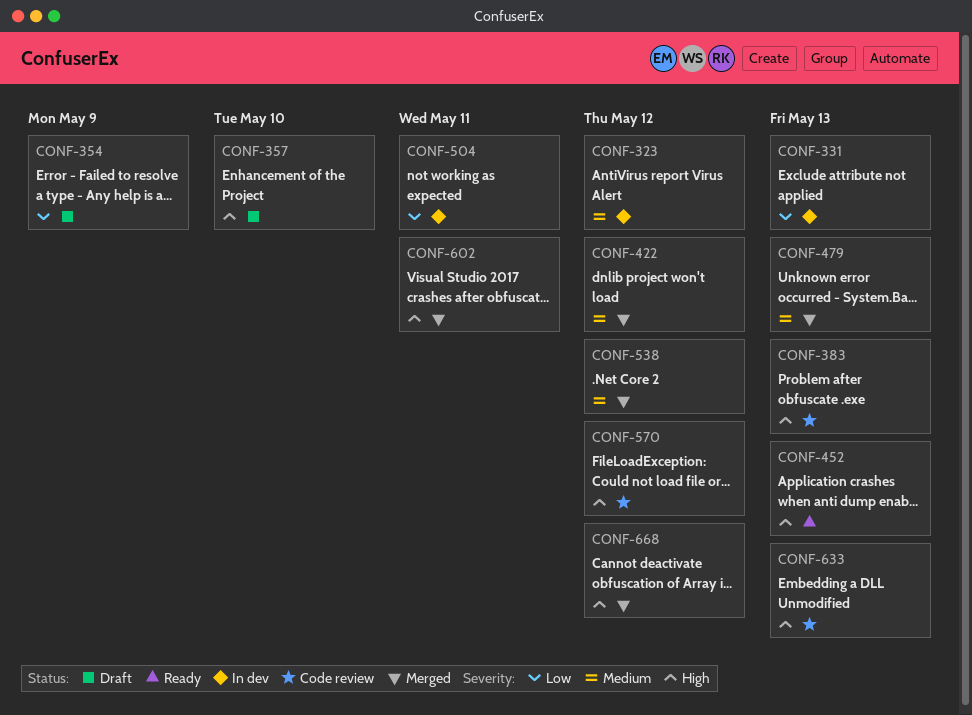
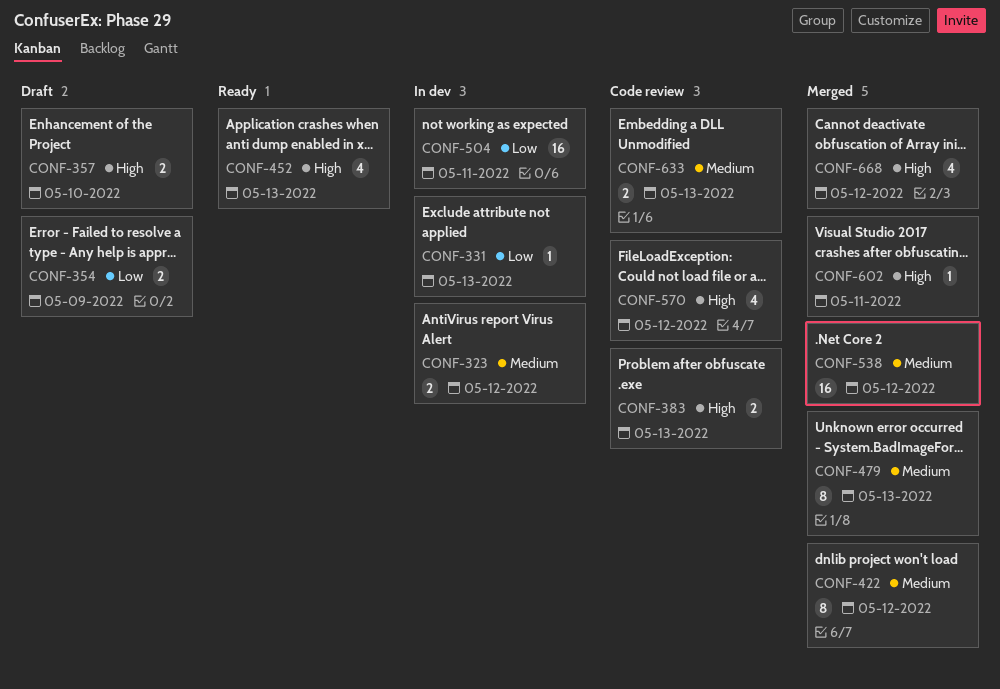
CONF-633, priority: High -> Medium

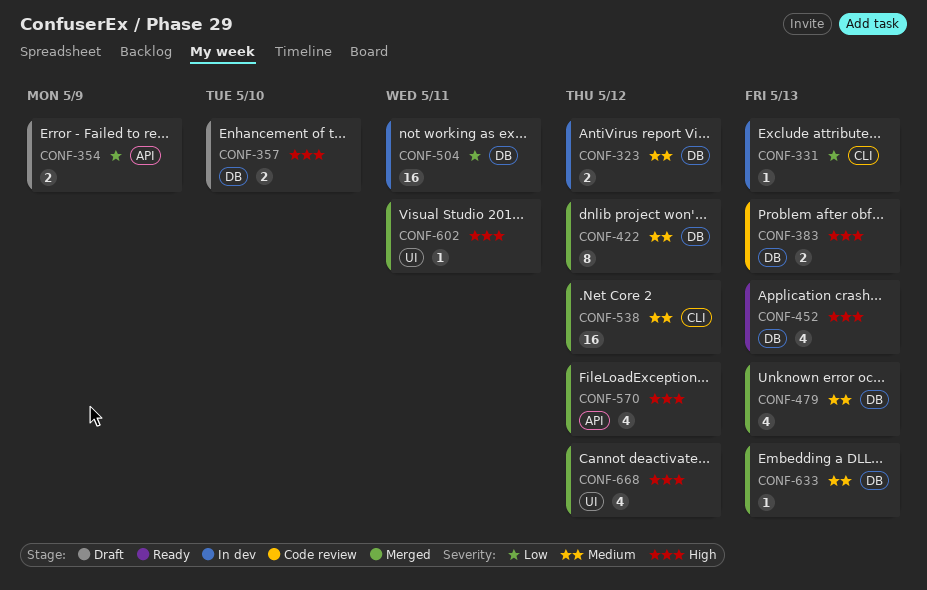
CONF-479, estimate: 8 -> 4
CONF-570, status: Code review -> Merged
CONF-633, status: Code review -> Merged
CONF-633, estimate: 2 -> 1

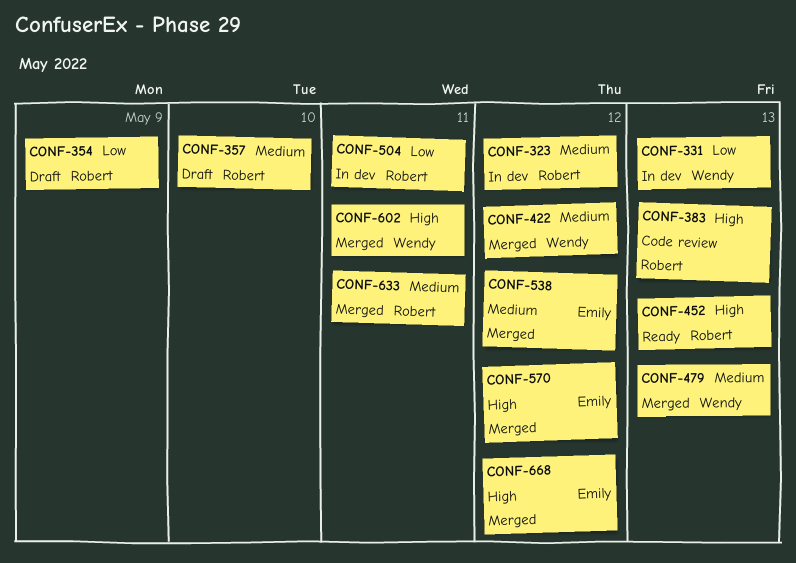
CONF-357, priority: High -> Medium
CONF-633, due: May 13 -> May 11

